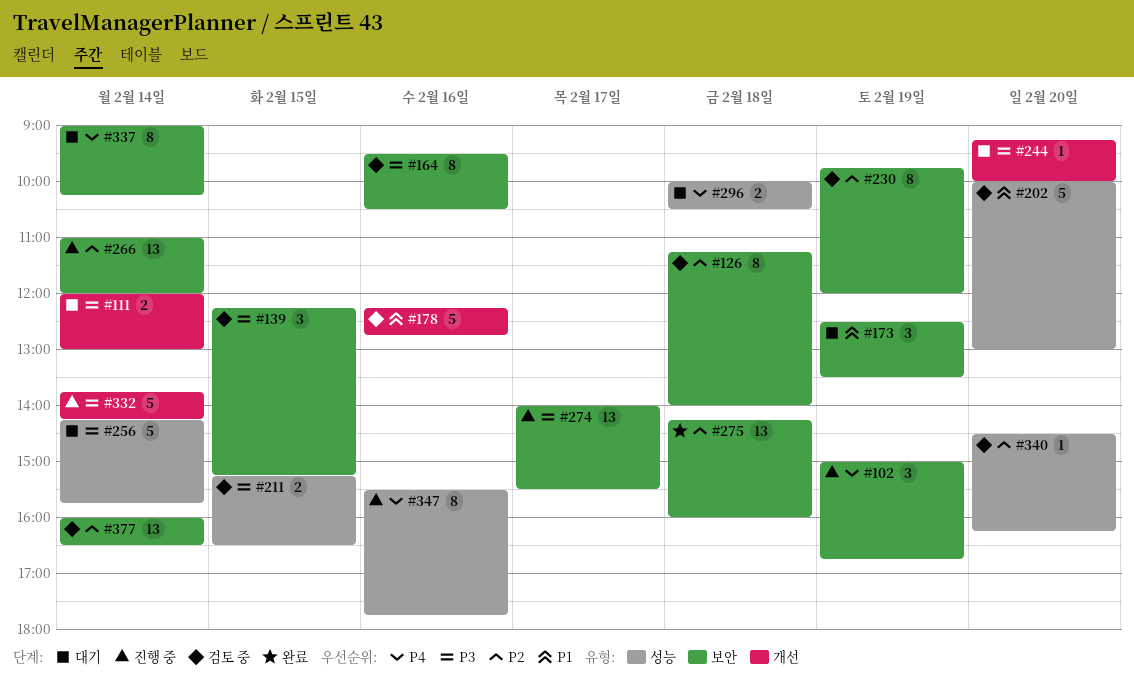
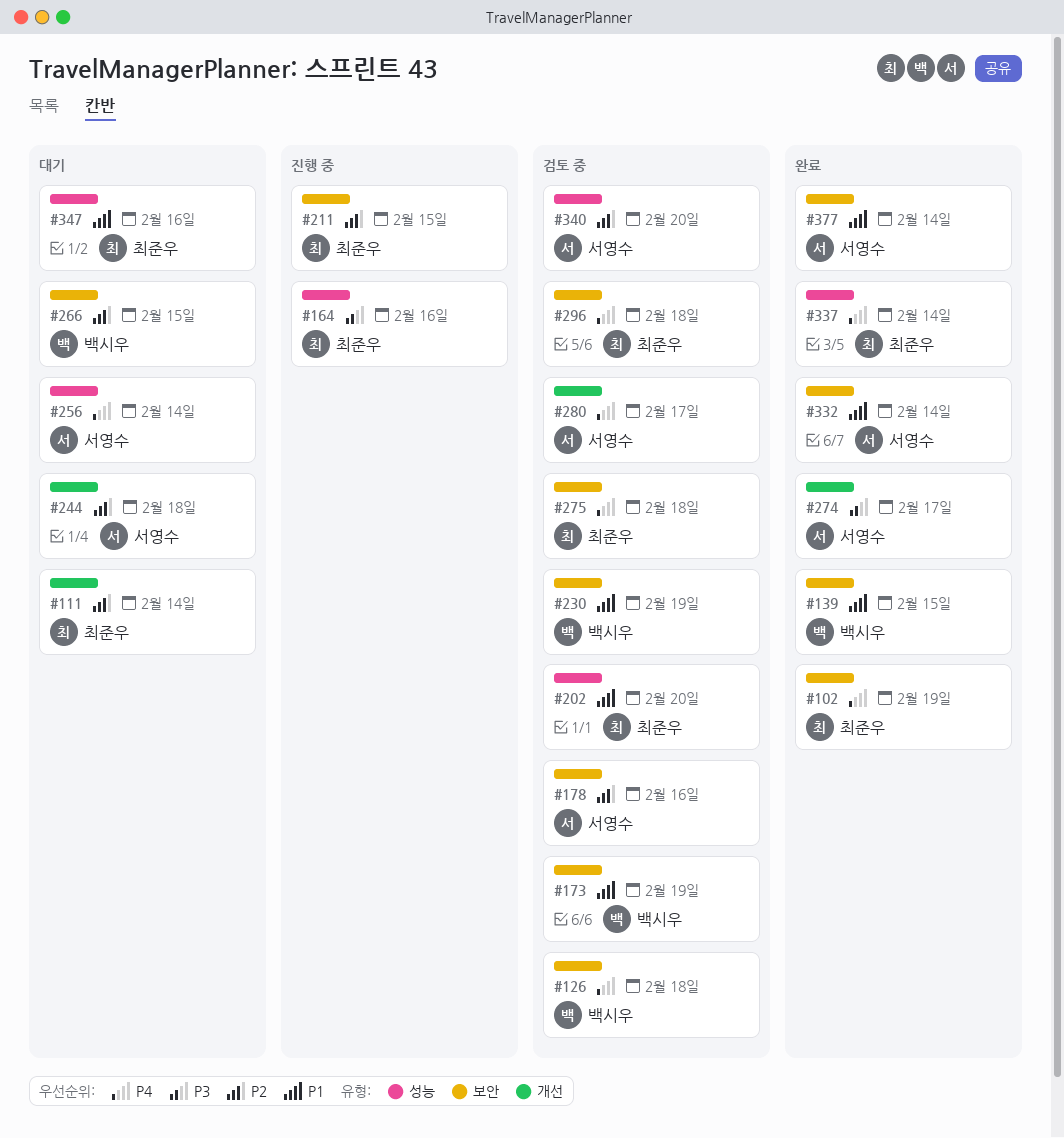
#102, status: 진행 중 -> 완료
#111, priority: P3 -> P2
#126, priority: P2 -> P4
#139, status: 검토 중 -> 완료
#139, priority: P3 -> P1
#164, status: 검토 중 -> 진행 중
#164, label: 보안 -> 성능
#173, status: 대기 -> 검토 중
#178, priority: P1 -> P2
#178, label: 개선 -> 보안
#211, status: 검토 중 -> 진행 중
#211, priority: P3 -> P2
#211, label: 성능 -> 보안
#230, priority: P2 -> P1
#244, priority: P3 -> P2
#244, day: Feb 20 -> Feb 18
#256, priority: P3 -> P4
#266, status: 진행 중 -> 대기
#266, day: Feb 14 -> Feb 15
#274, status: 진행 중 -> 완료
#274, label: 보안 -> 개선
#275, status: 완료 -> 검토 중
#275, priority: P2 -> P4
#280: none -> present
#296, status: 대기 -> 검토 중
#296, label: 성능 -> 보안
#332, status: 진행 중 -> 완료
#332, priority: P3 -> P1
#332, label: 개선 -> 보안
#337, status: 대기 -> 완료
#337, label: 보안 -> 성능
#347, status: 진행 중 -> 대기
#347, priority: P4 -> P1
#377, status: 검토 중 -> 완료
#377, priority: P2 -> P1

